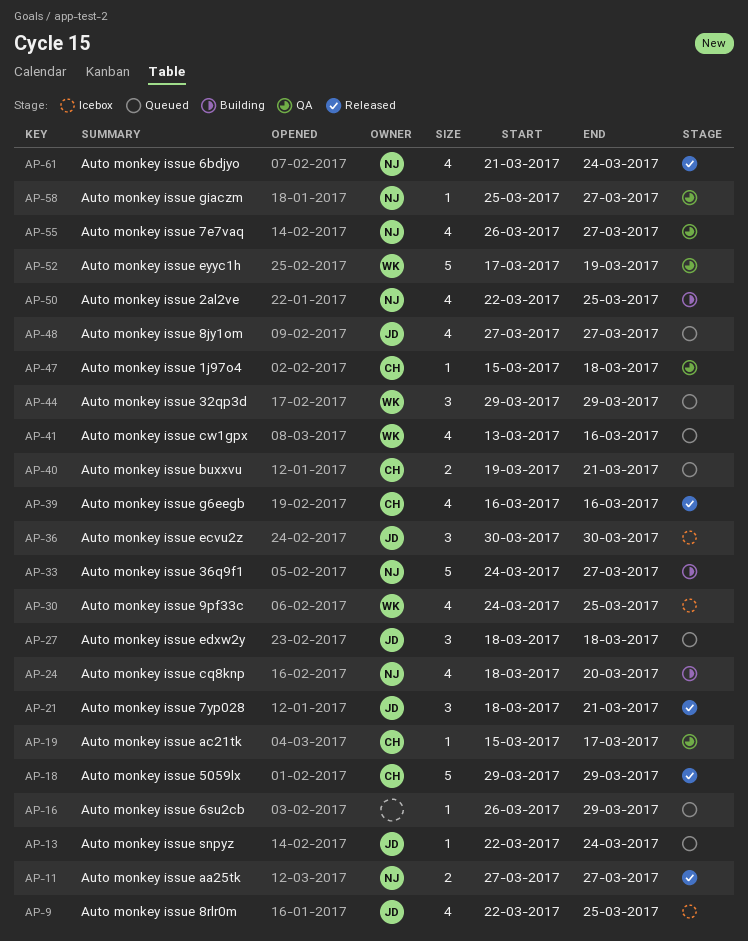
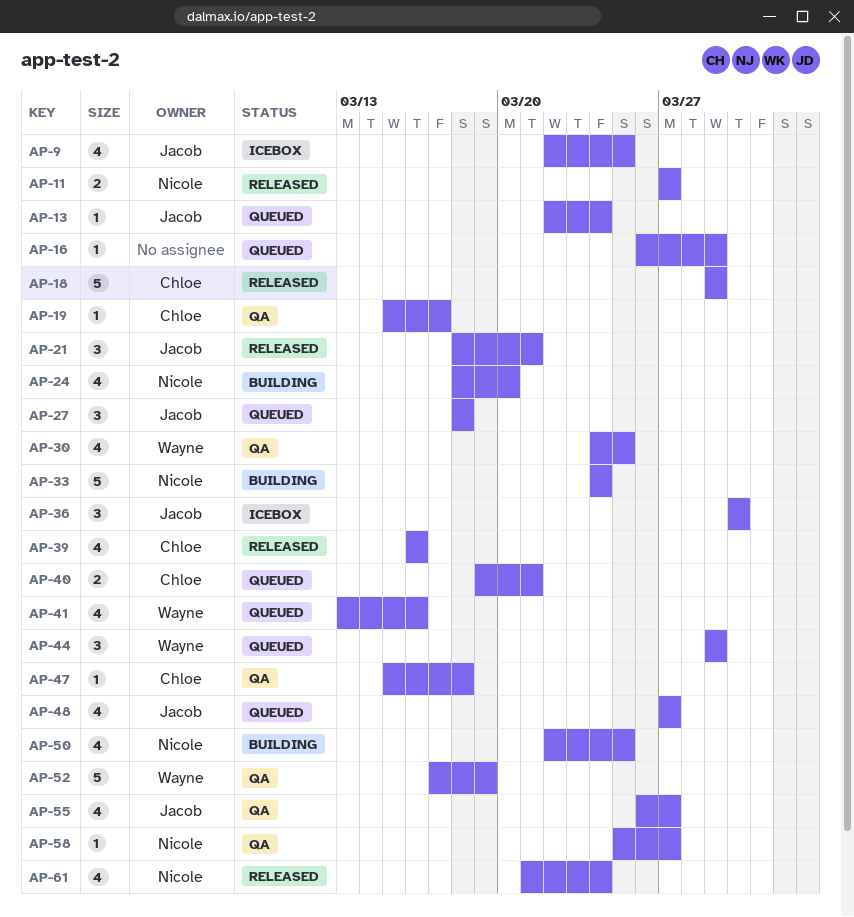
AP-30, status: Icebox -> QA
AP-33, due: Mar 27 -> Mar 24
AP-55, owner: Nicole -> Jacob

